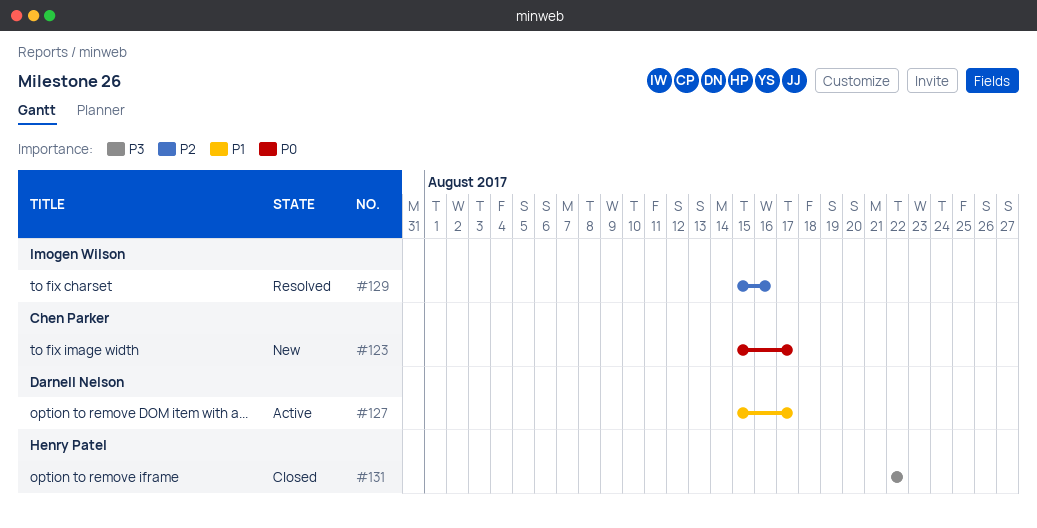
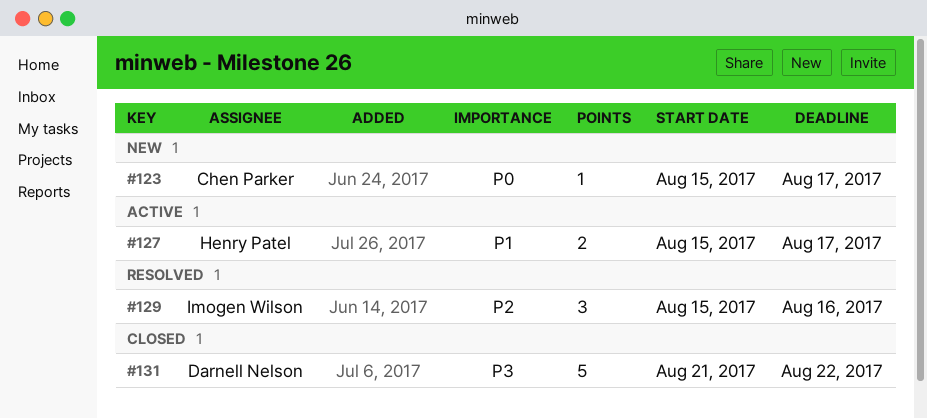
#127, owner: Darnell Nelson -> Henry Patel
#131, owner: Henry Patel -> Darnell Nelson
#131, start: Aug 22 -> Aug 21

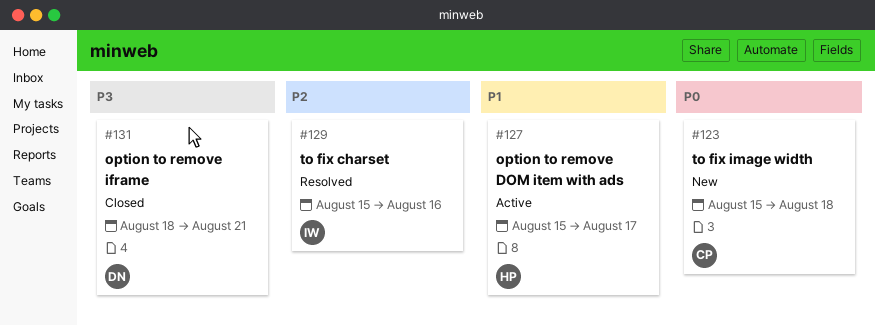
#123, due: Aug 17 -> Aug 18
#131, start: Aug 21 -> Aug 18
#131, due: Aug 22 -> Aug 21

